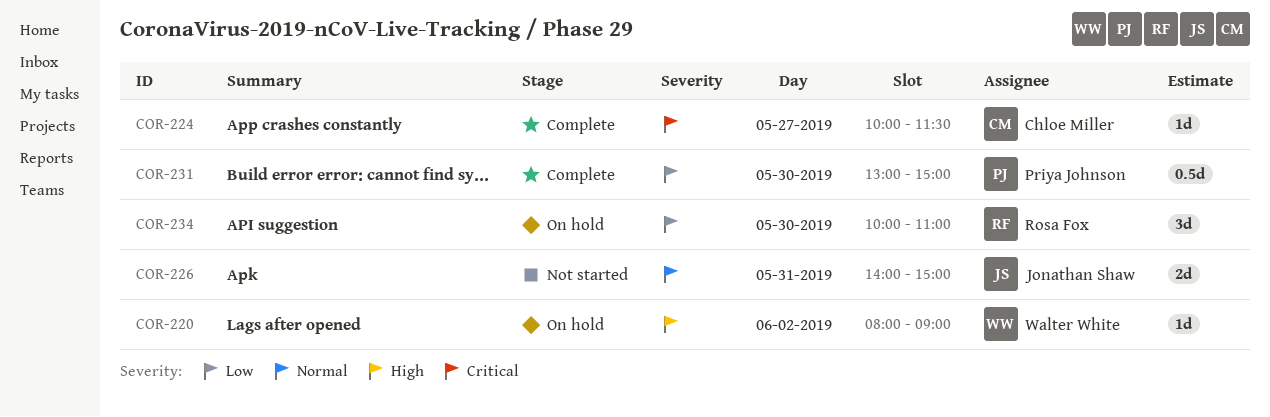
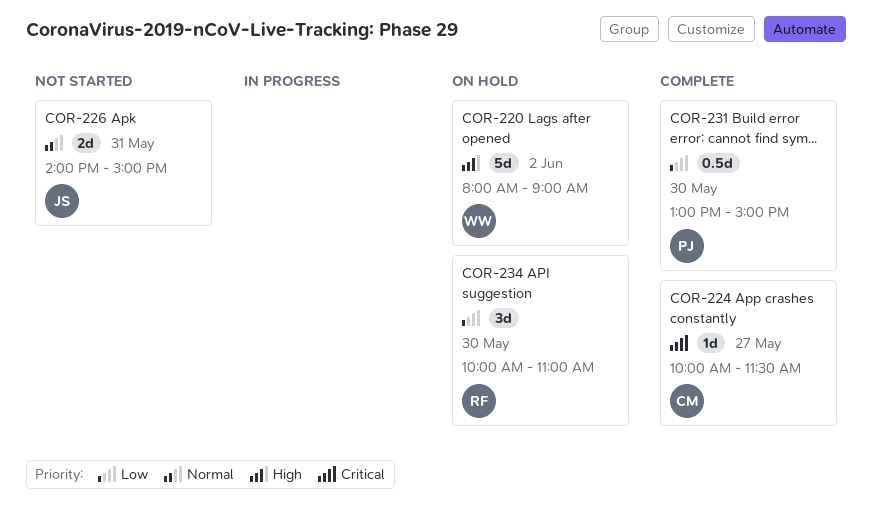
COR-220, estimate: 1d -> 5d

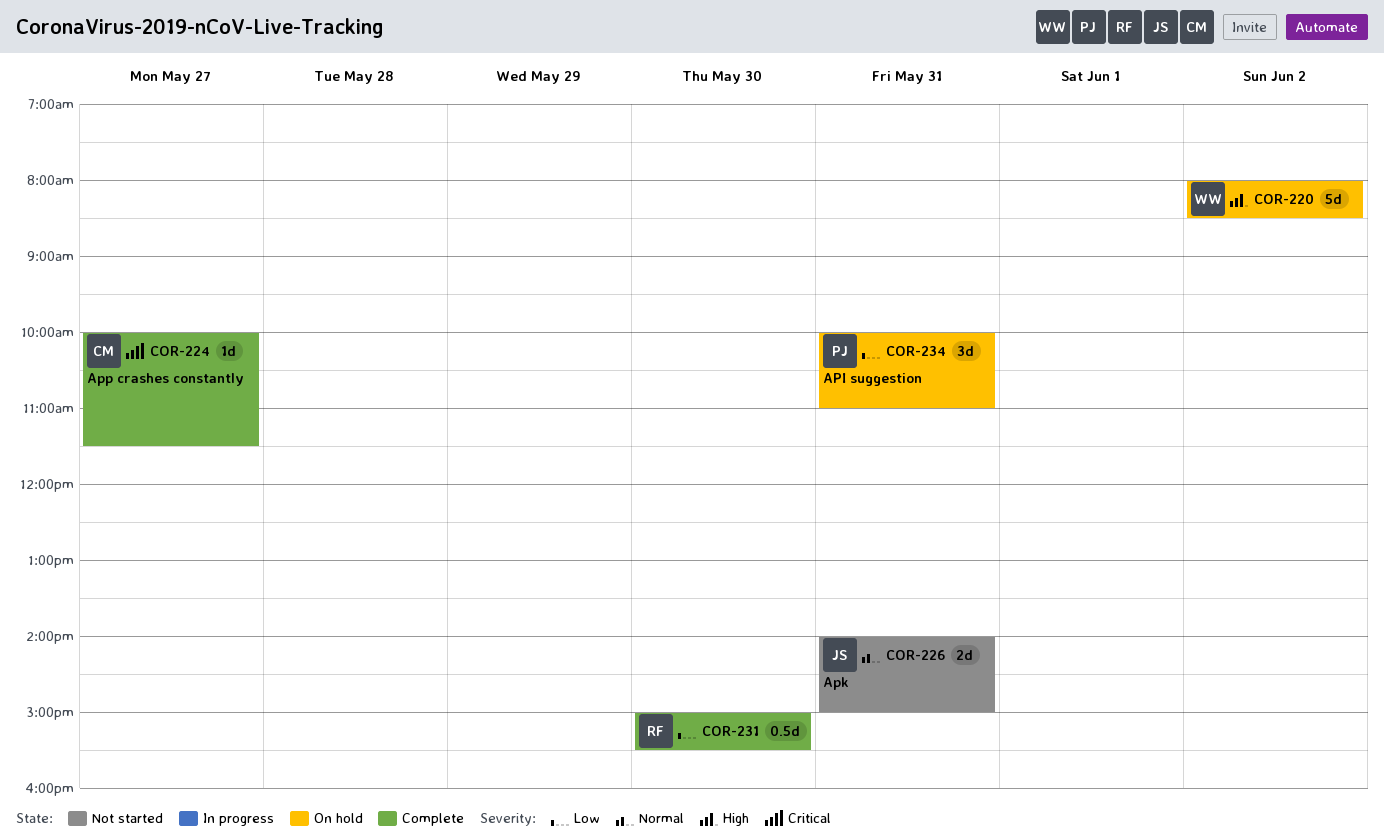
COR-220, ends: 09:00 -> 08:30
COR-231, owner: PJ -> RF
COR-231, begins: 13:00 -> 15:00
COR-231, ends: 15:00 -> 15:30
COR-234, owner: RF -> PJ
COR-234, day: May 30 -> May 31

